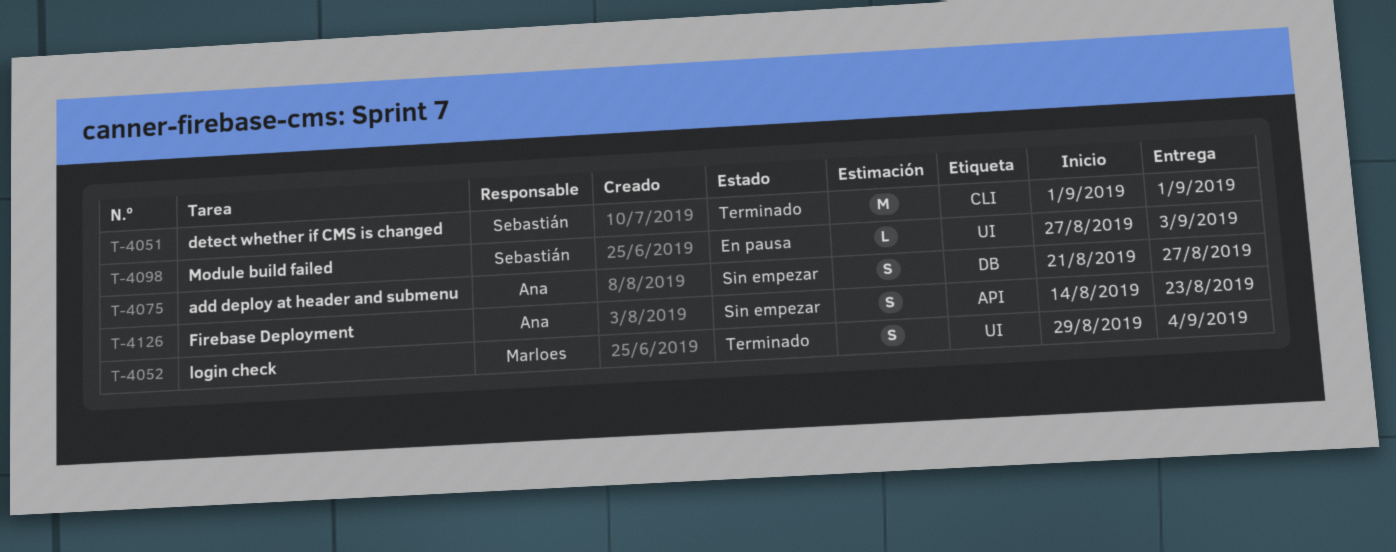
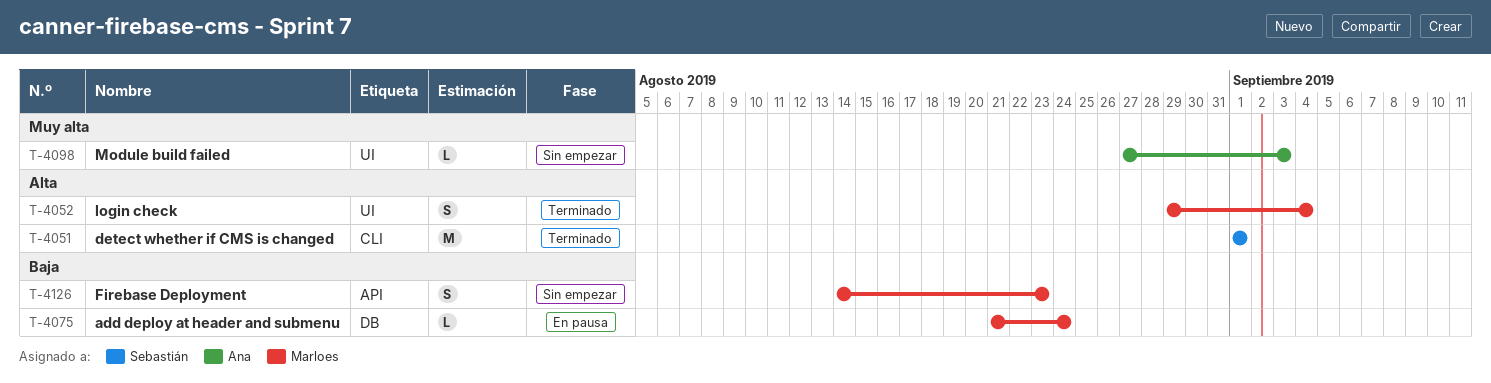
T-4075, status: Sin empezar -> En pausa
T-4075, owner: Ana -> Marloes
T-4075, estimate: S -> L
T-4075, due: Aug 27 -> Aug 24
T-4098, status: En pausa -> Sin empezar
T-4098, owner: Sebastián -> Ana
T-4126, owner: Ana -> Marloes

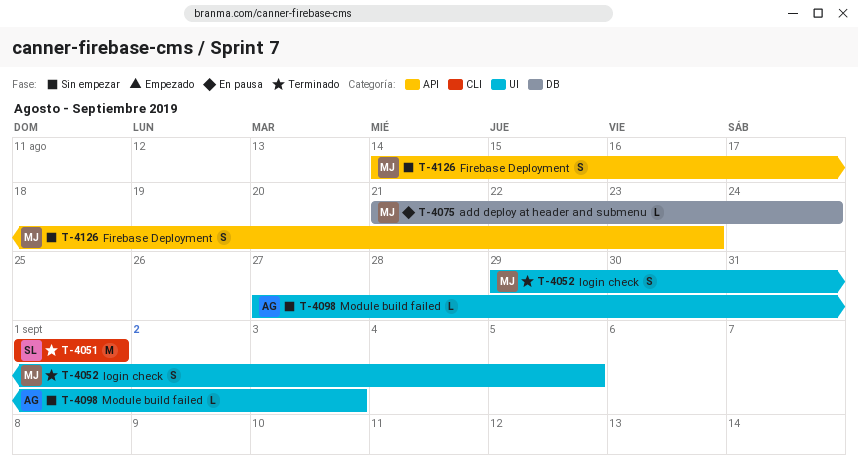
T-4052, due: Sep 4 -> Sep 5

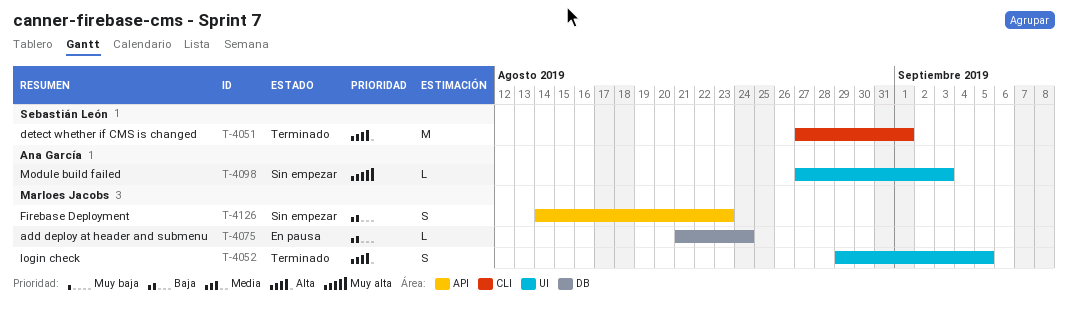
T-4051, start: Sep 1 -> Aug 27

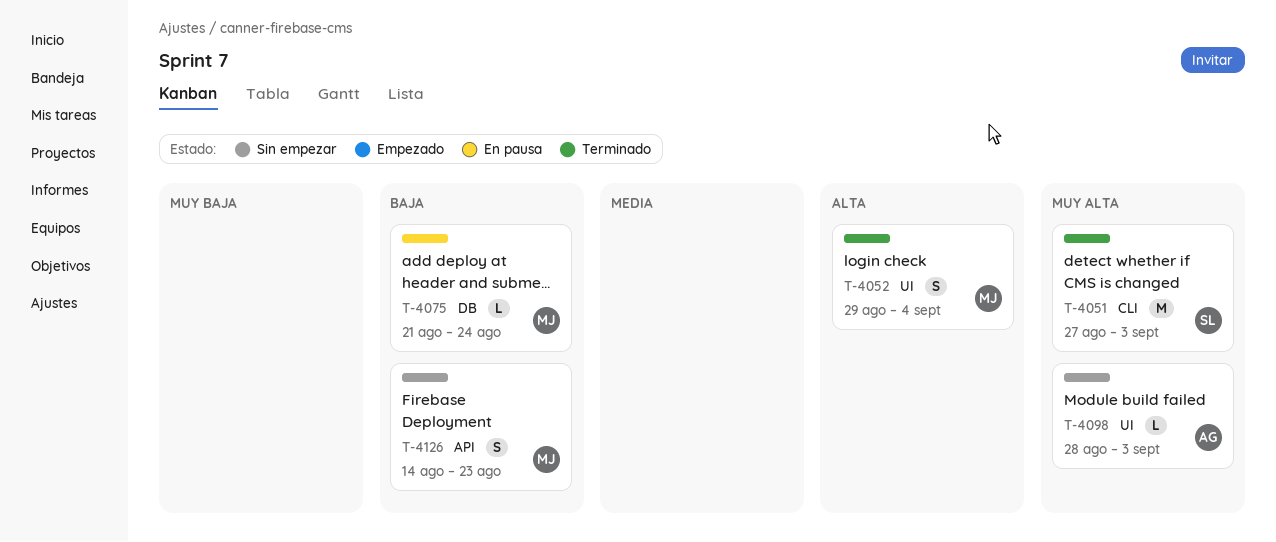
T-4051, priority: Alta -> Muy alta
T-4051, due: Sep 1 -> Sep 3
T-4052, due: Sep 5 -> Sep 4
T-4098, start: Aug 27 -> Aug 28

